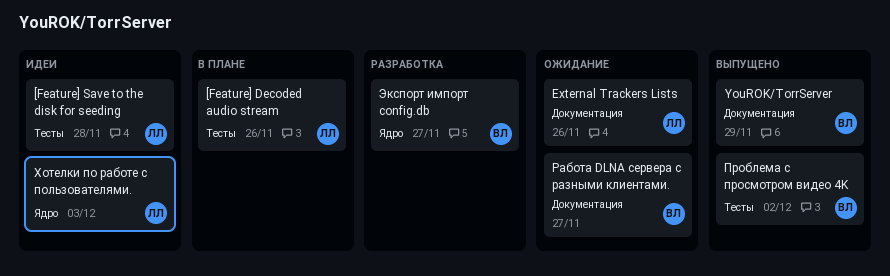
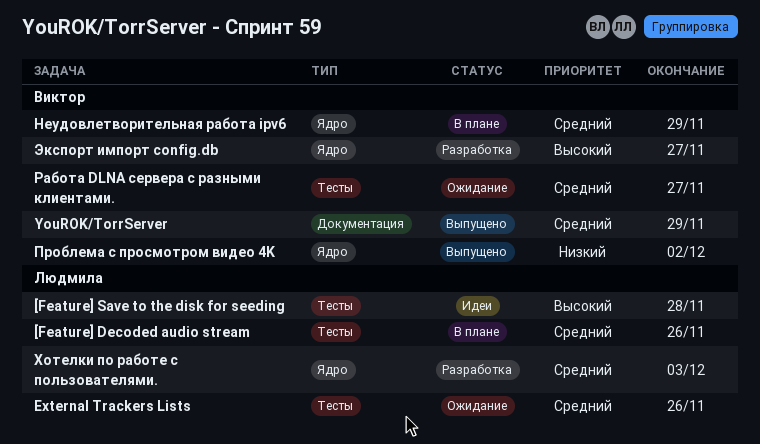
External Trackers Lists, label: Документация -> Тесты
Неудовлетворительная работа ipv6: none -> present
Проблема с просмотром видео 4K, label: Тесты -> Ядро
Работа DLNA сервера с разными клиентами., label: Документация -> Тесты
Хотелки по работе с пользователями., status: Идеи -> Разработка

